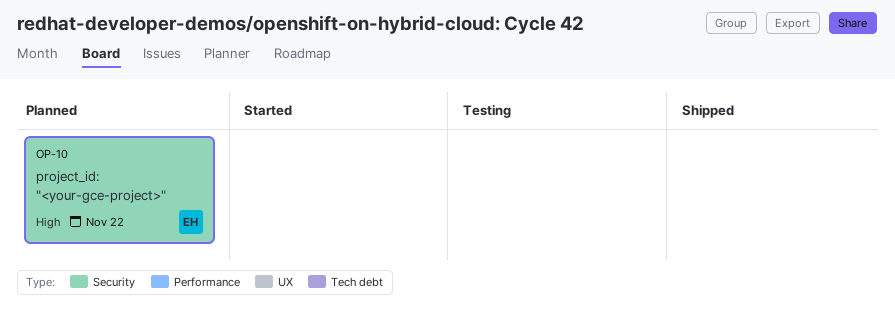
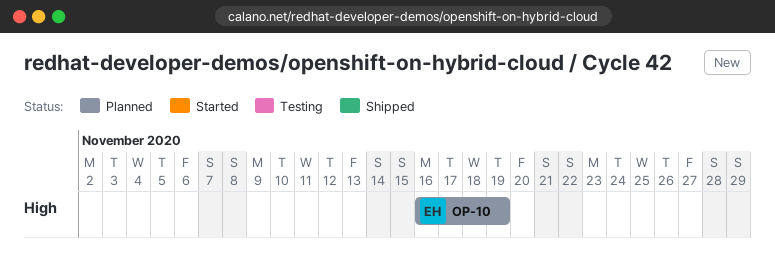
OP-10, due: Nov 22 -> Nov 19

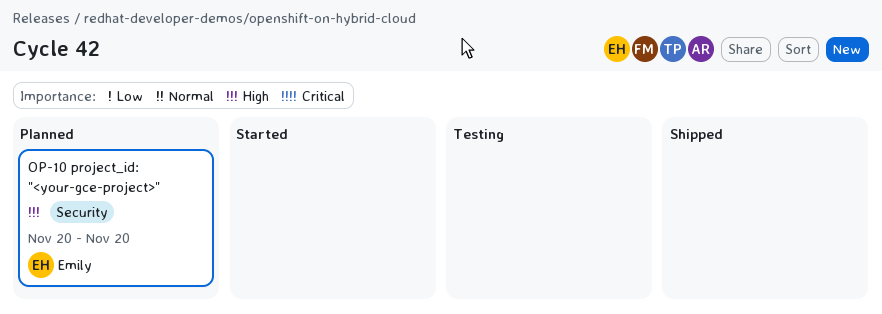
OP-10, start: Nov 16 -> Nov 20
OP-10, due: Nov 19 -> Nov 20

